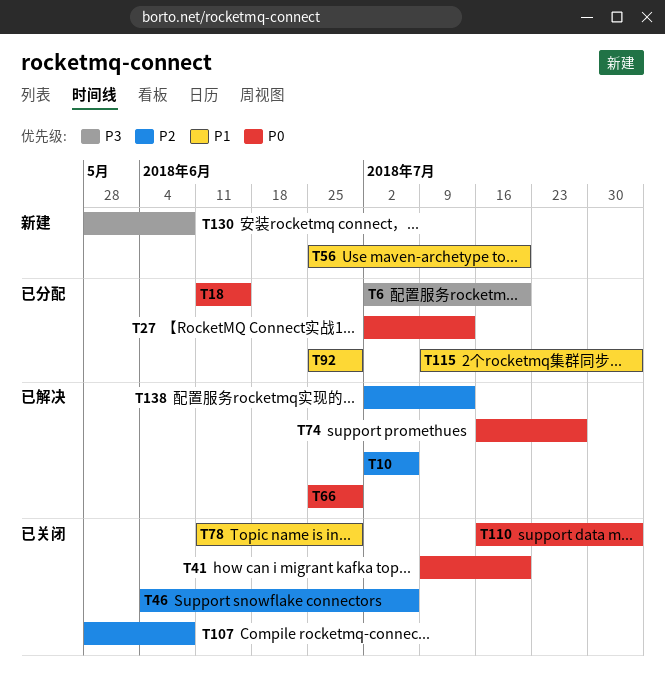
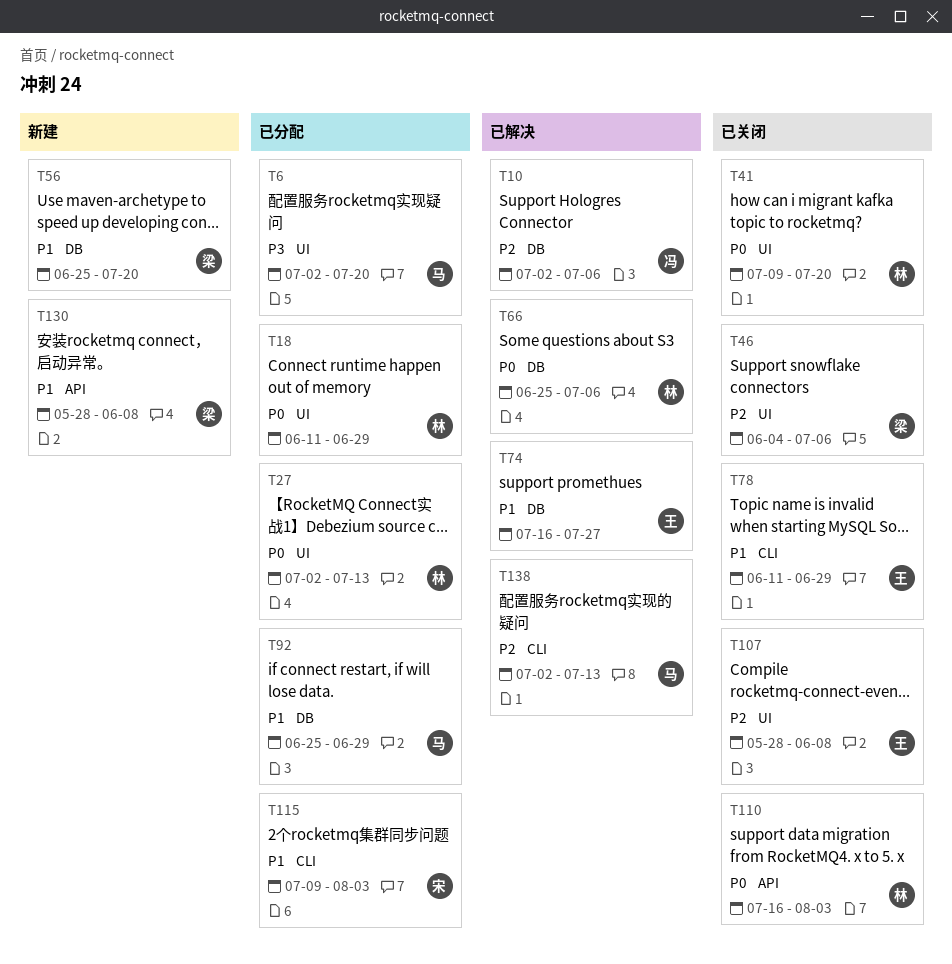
T18, due: Jun 15 -> Jun 29
T66, due: Jun 29 -> Jul 6
T74, priority: P0 -> P1
T130, priority: P3 -> P1

